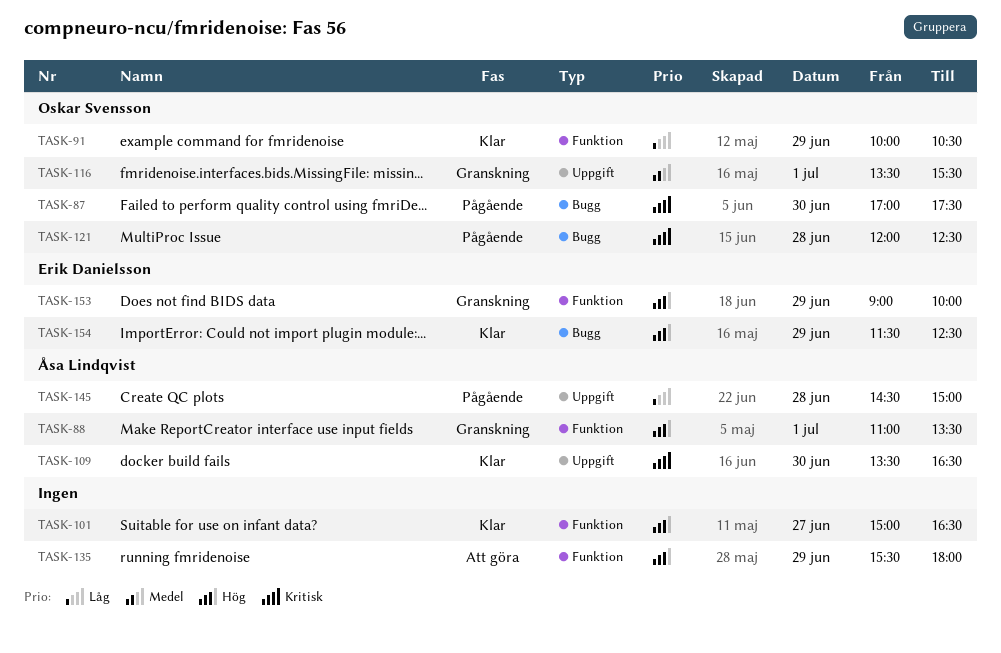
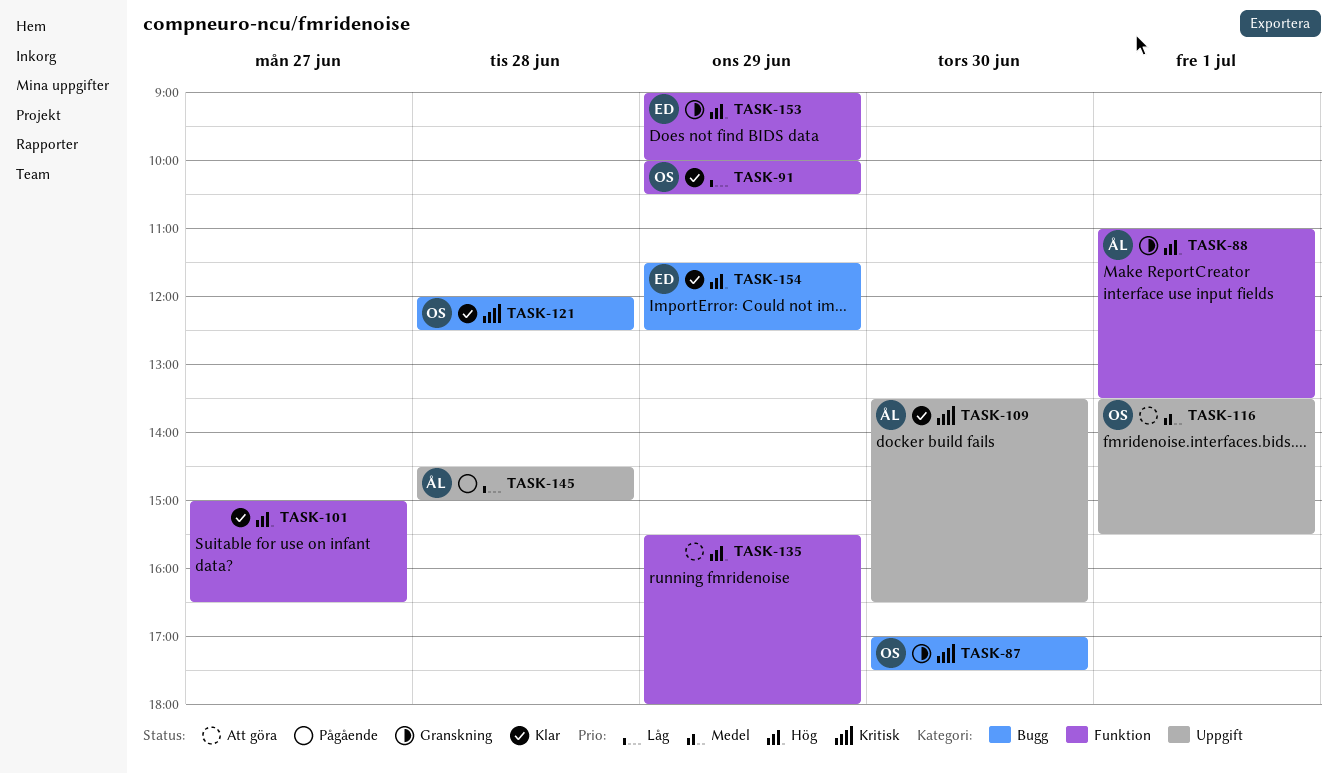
TASK-87, status: Pågående -> Granskning
TASK-116, status: Granskning -> Att göra
TASK-121, status: Pågående -> Klar

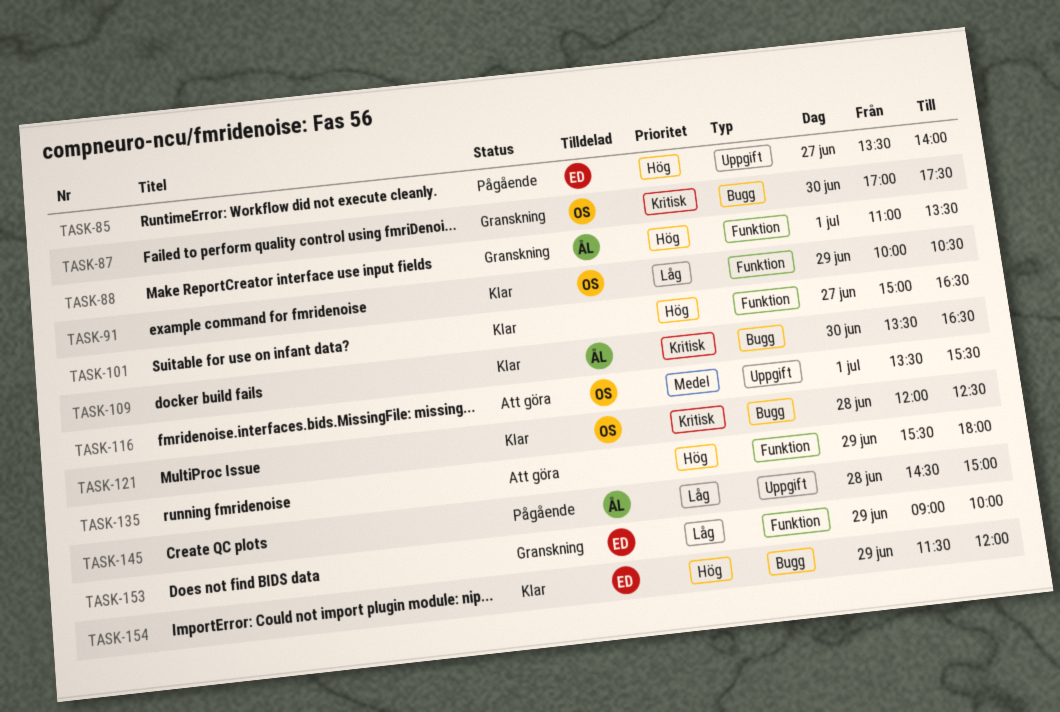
TASK-85: none -> present
TASK-109, label: Uppgift -> Bugg
TASK-153, priority: Hög -> Låg
TASK-154, ends: 12:30 -> 12:00

